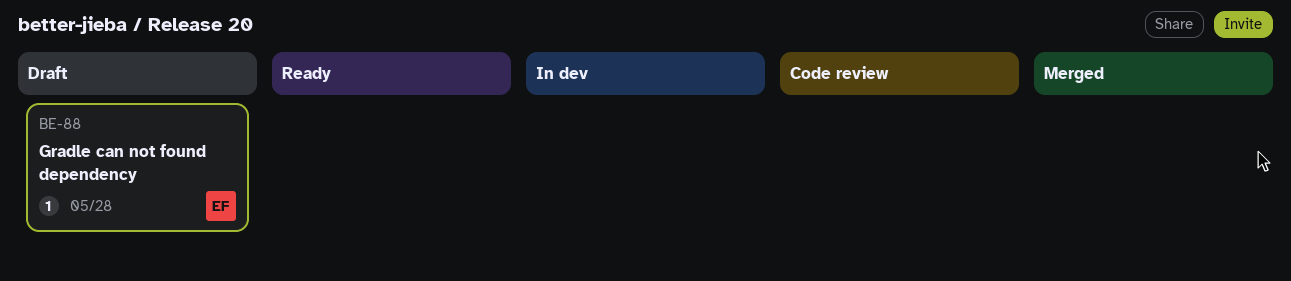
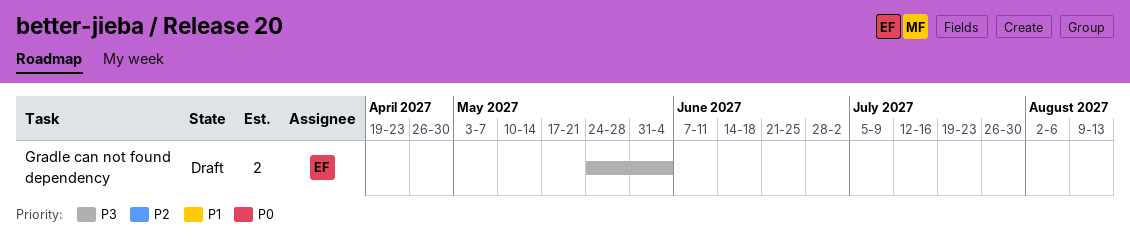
Gradle can not found dependency, estimate: 1 -> 2
Gradle can not found dependency, due: May 28 -> Jun 4

